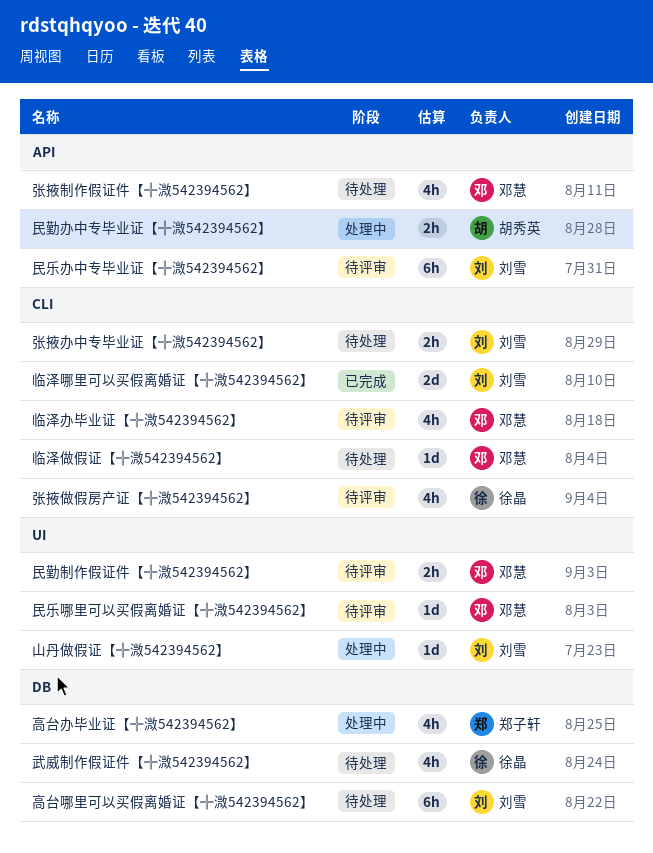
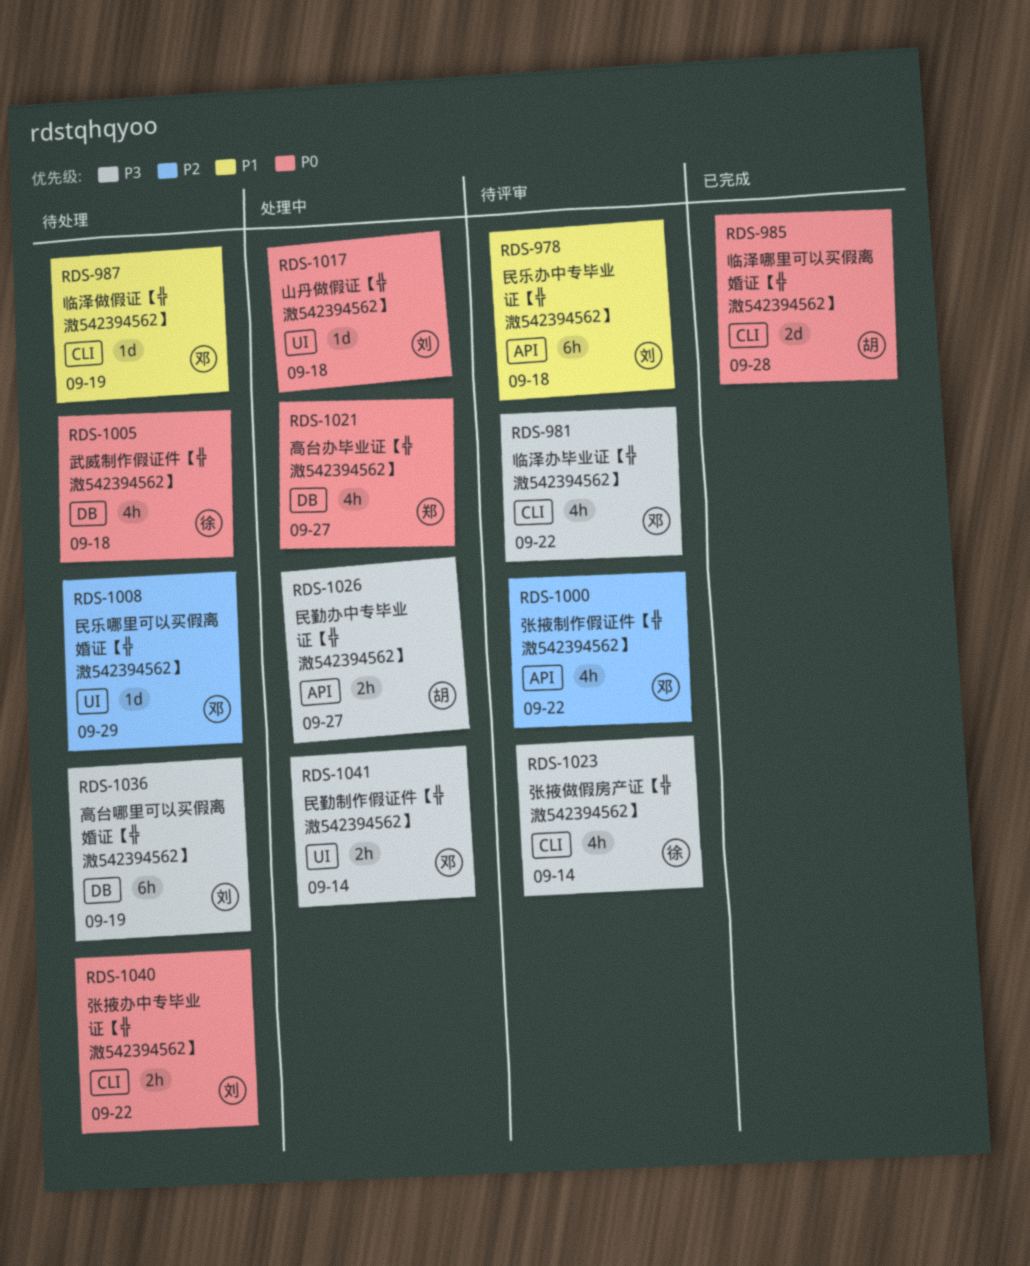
临泽哪里可以买假离婚证【╬溦542394562】, owner: 刘雪 -> 胡秀英
张掖制作假证件【╬溦542394562】, status: 待处理 -> 待评审
民乐哪里可以买假离婚证【╬溦542394562】, status: 待评审 -> 待处理
民勤制作假证件【╬溦542394562】, status: 待评审 -> 处理中

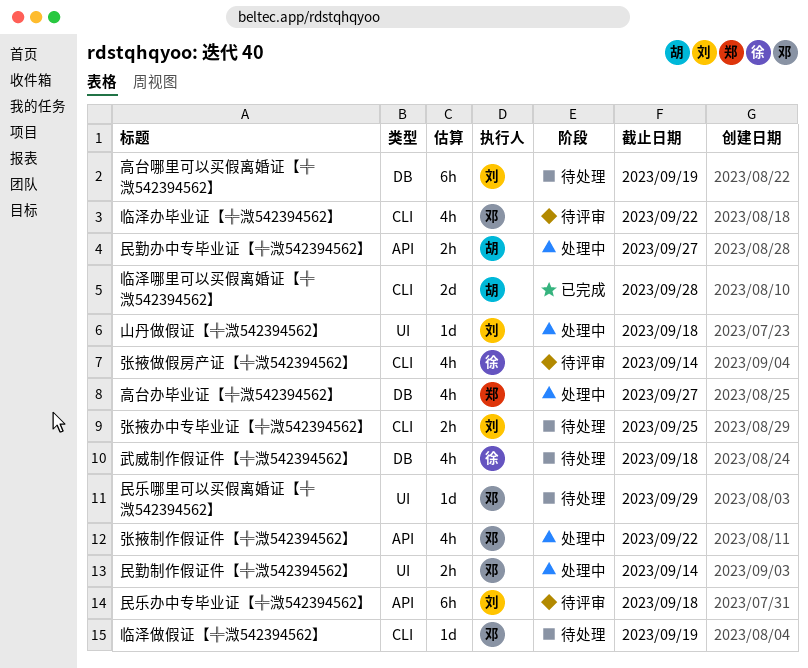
张掖制作假证件【╬溦542394562】, status: 待评审 -> 处理中
张掖办中专毕业证【╬溦542394562】, due: Sep 22 -> Sep 25

